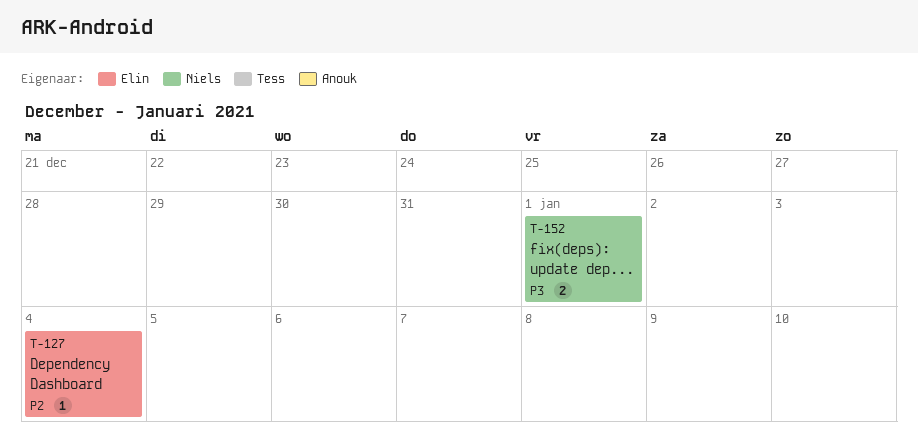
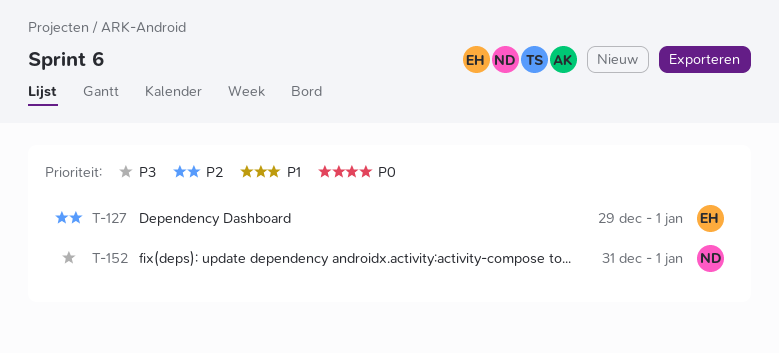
T-127, due: Jan 4 -> Jan 1

